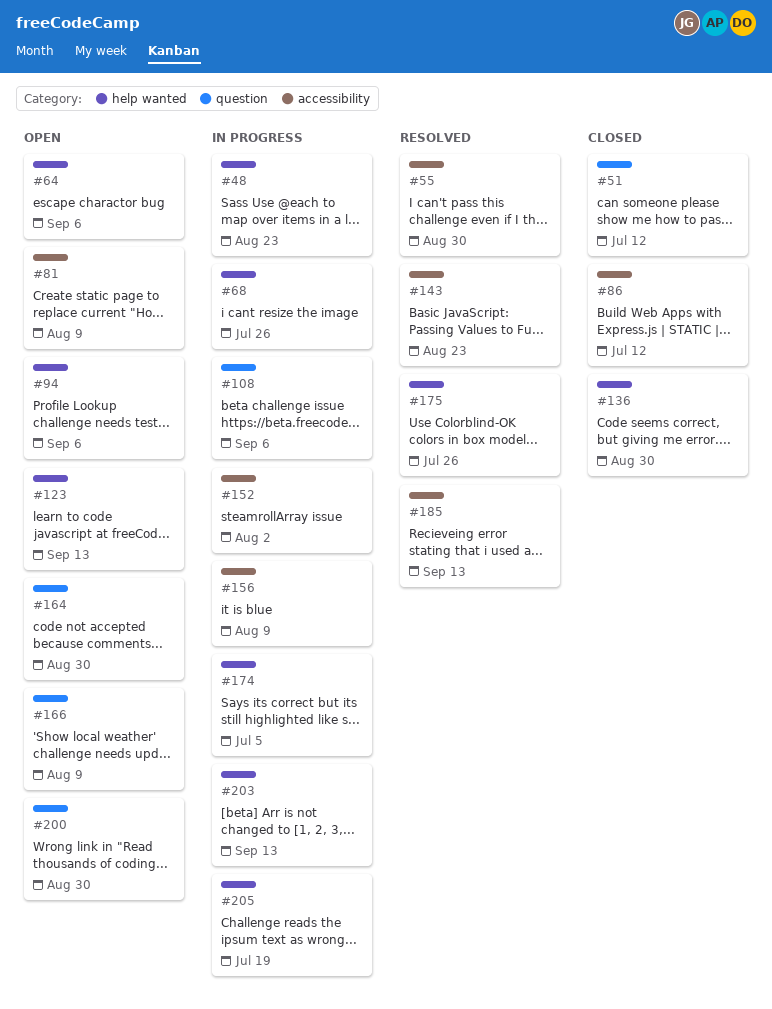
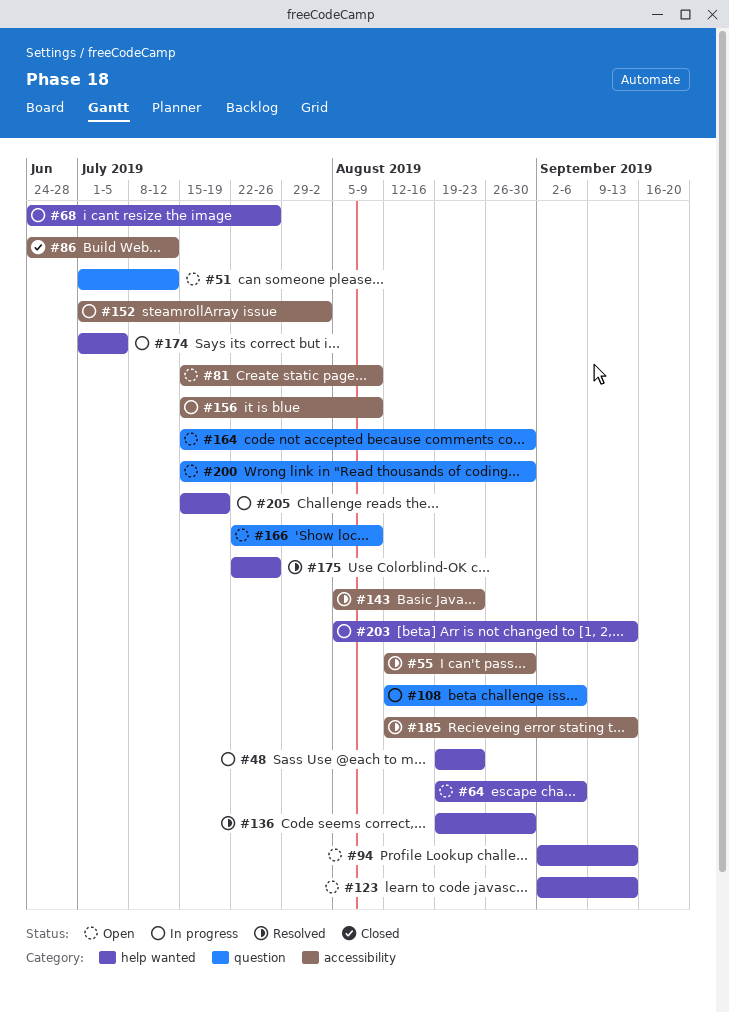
#51, status: Closed -> Open
#94, due: Sep 6 -> Sep 13
#136, status: Closed -> Resolved

